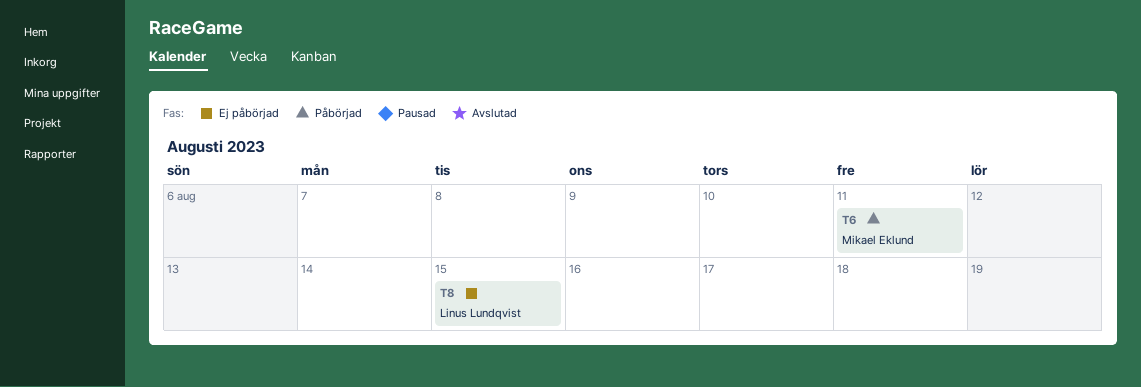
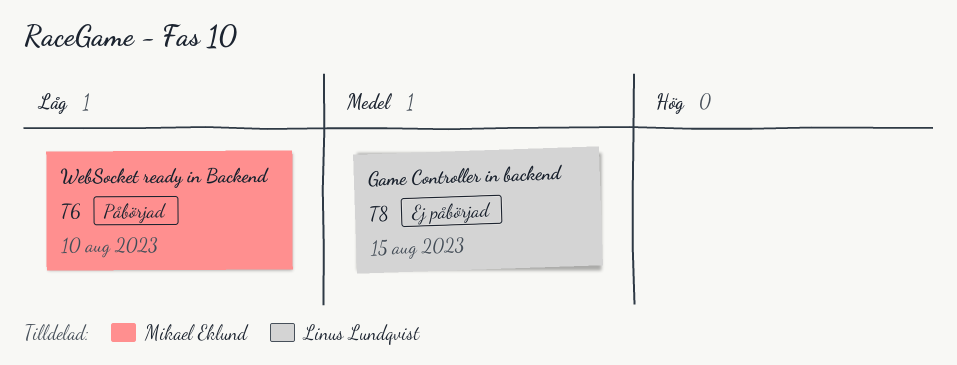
T6, due: Aug 11 -> Aug 10

